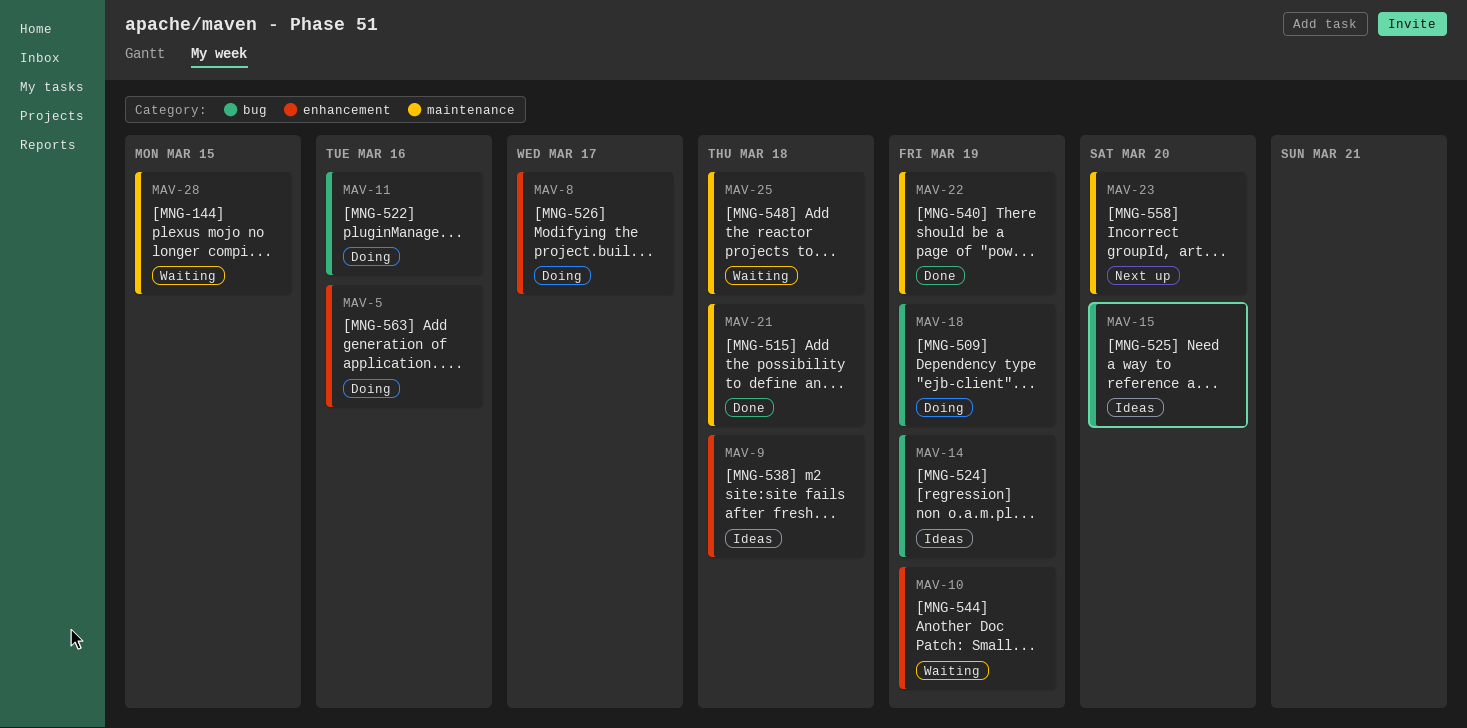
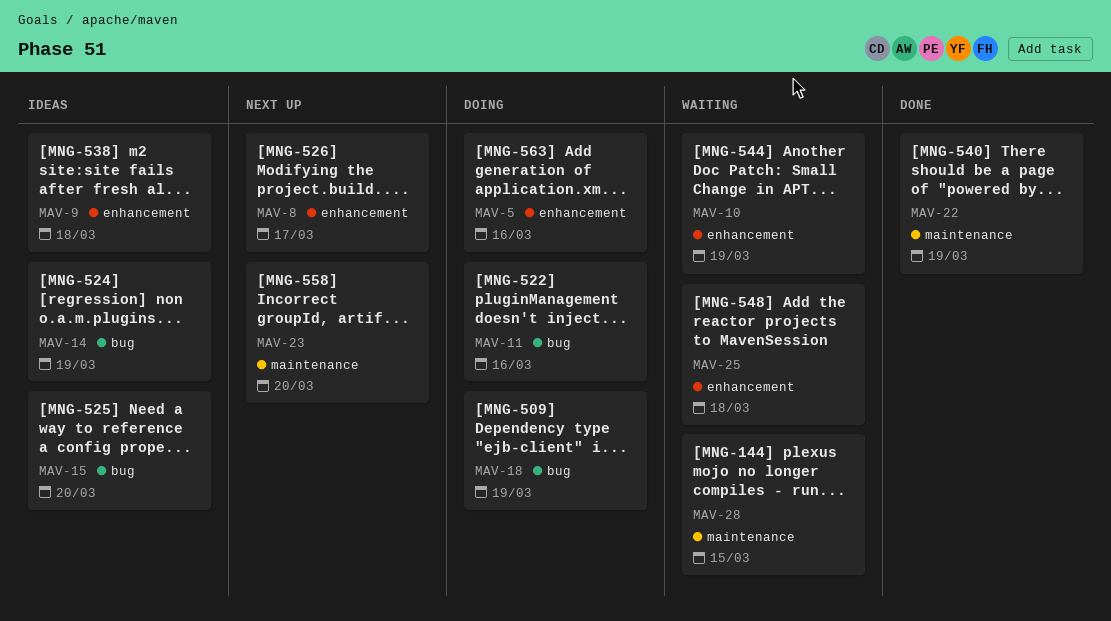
MAV-8, status: Doing -> Next up
MAV-21: present -> none
MAV-25, label: maintenance -> enhancement

